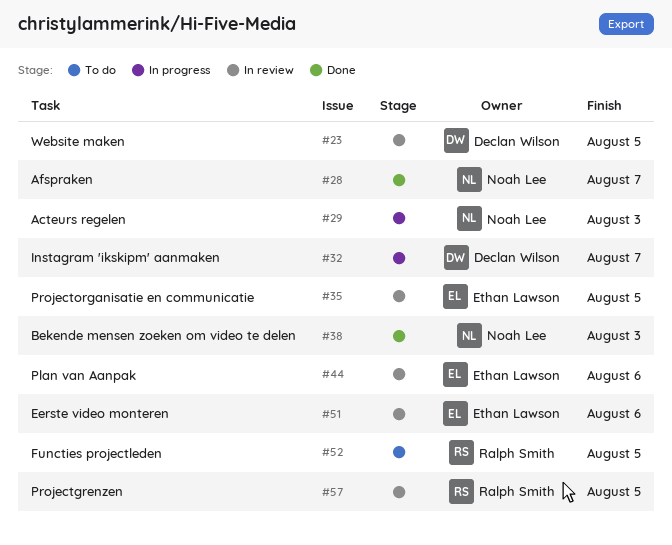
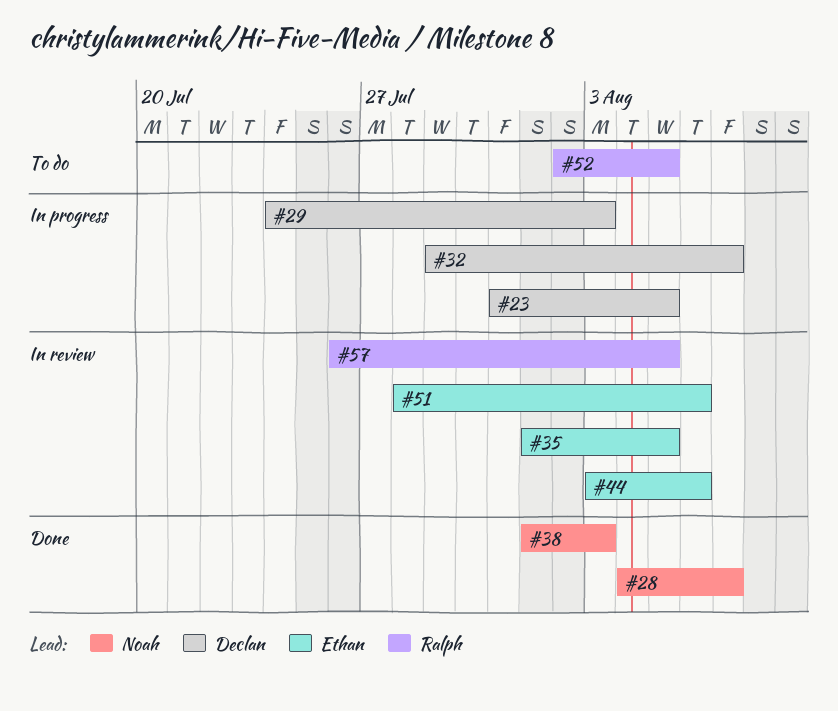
#23, status: In review -> In progress
#29, owner: Noah Lee -> Declan Wilson

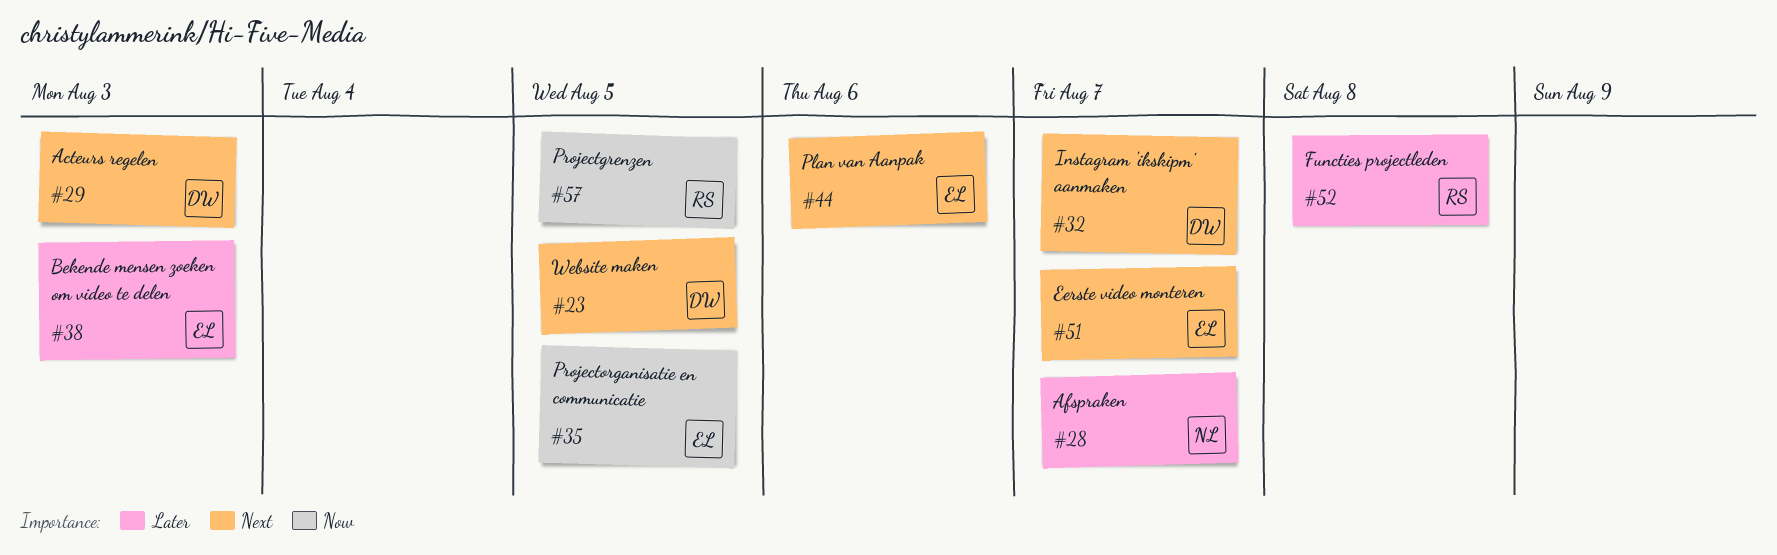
#38, owner: Noah -> Ethan
#51, due: Aug 6 -> Aug 7
#52, due: Aug 5 -> Aug 8

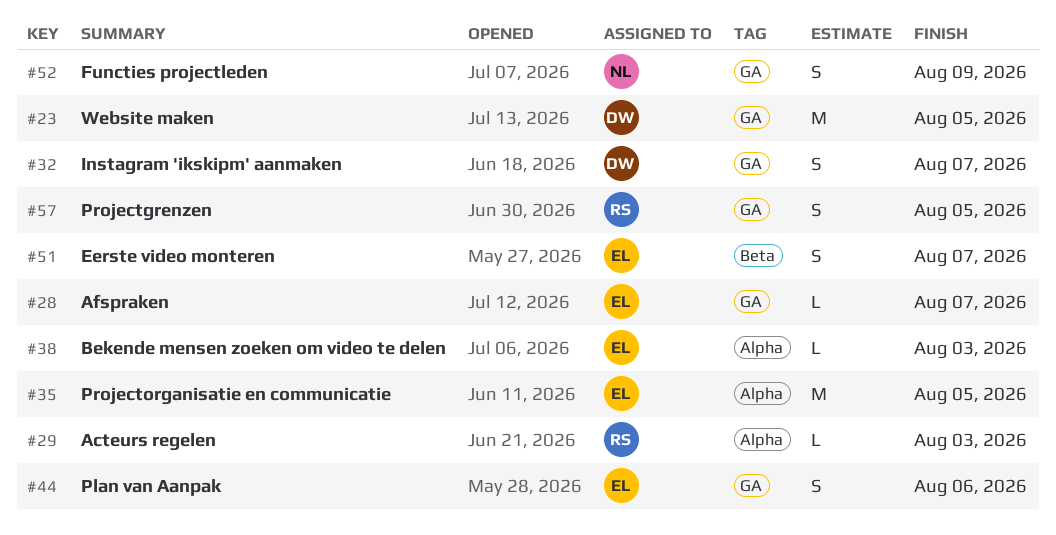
#28, owner: NL -> EL
#29, owner: DW -> RS
#52, owner: RS -> NL
#52, due: Aug 8 -> Aug 9

